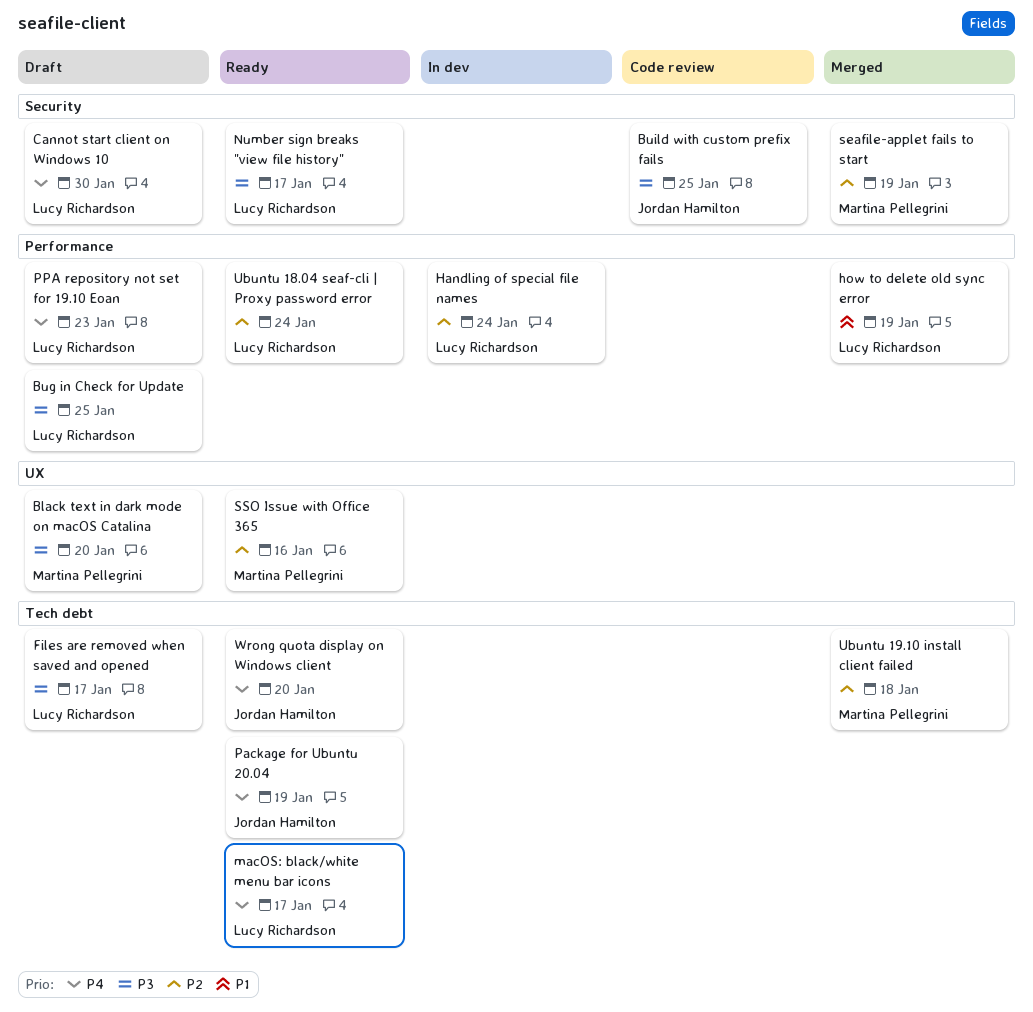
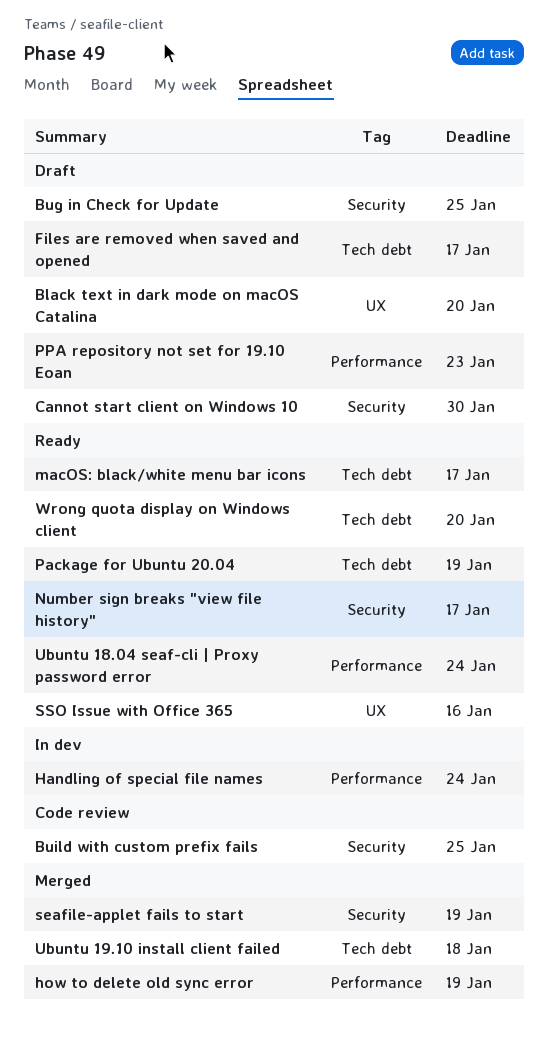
Bug in Check for Update, label: Performance -> Security

